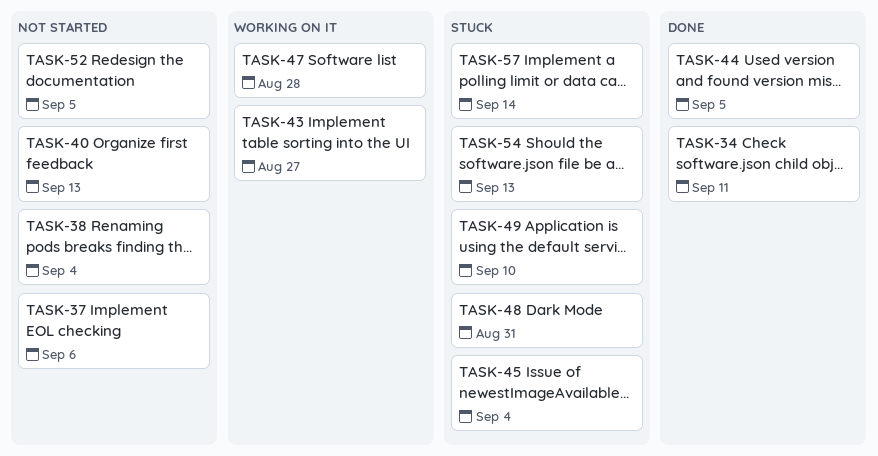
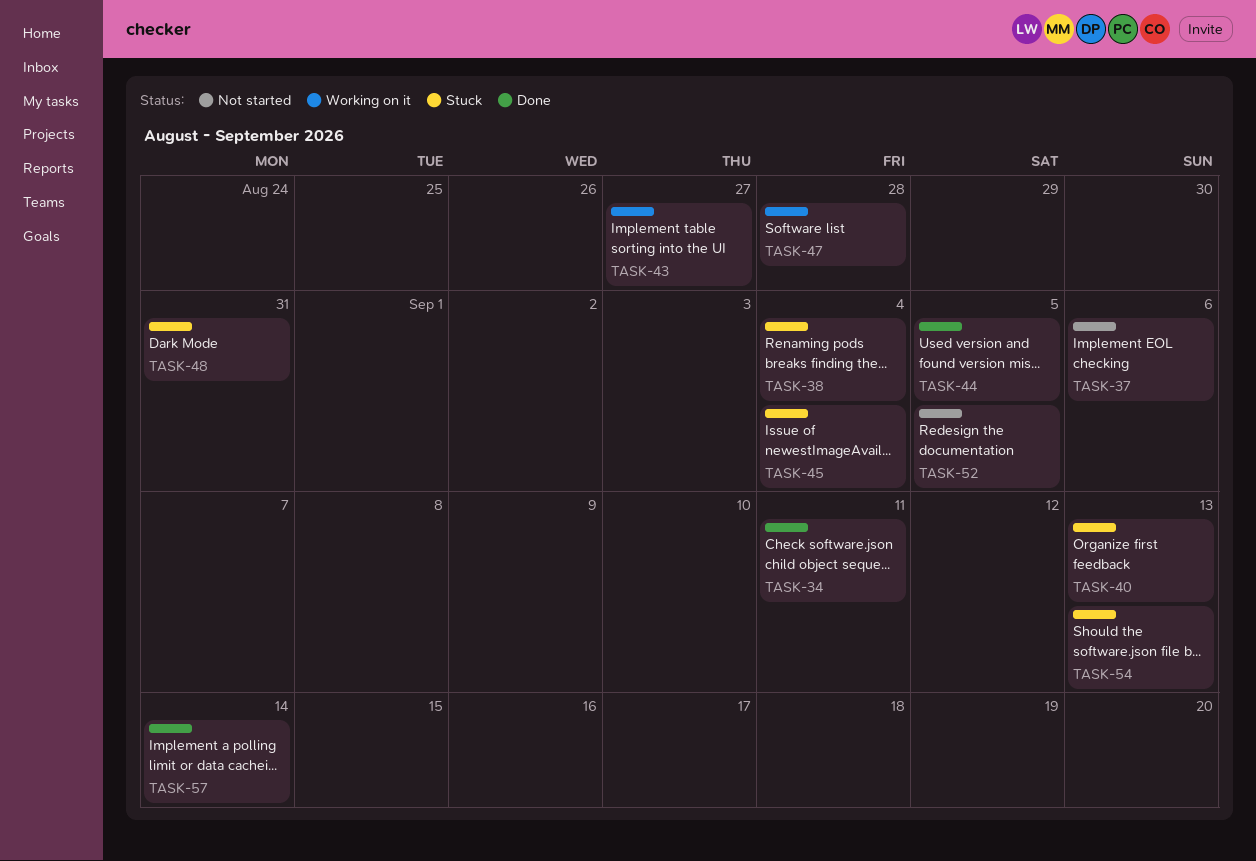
TASK-38, status: Not started -> Stuck
TASK-40, status: Not started -> Stuck
TASK-49: present -> none
TASK-57, status: Stuck -> Done

